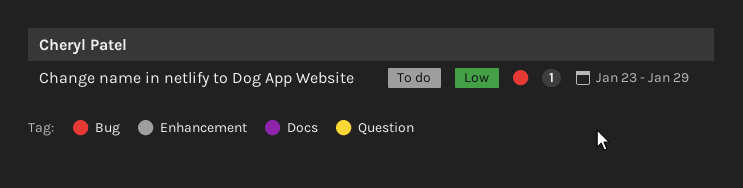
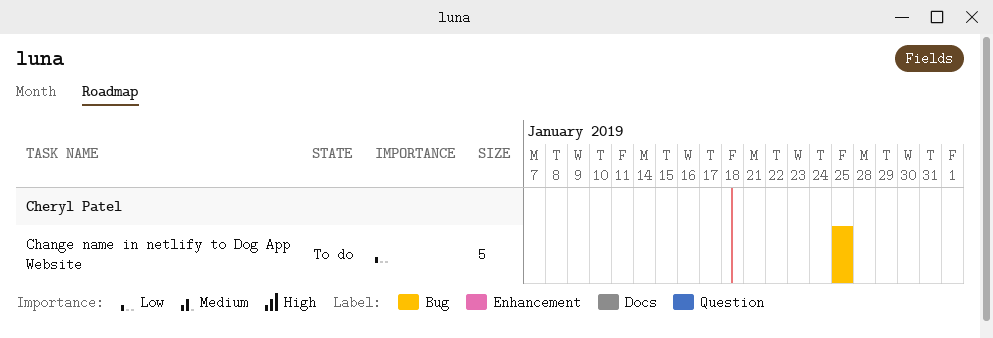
Change name in netlify to Dog App Website, estimate: 1 -> 5
Change name in netlify to Dog App Website, start: Jan 23 -> Jan 25
Change name in netlify to Dog App Website, due: Jan 29 -> Jan 25

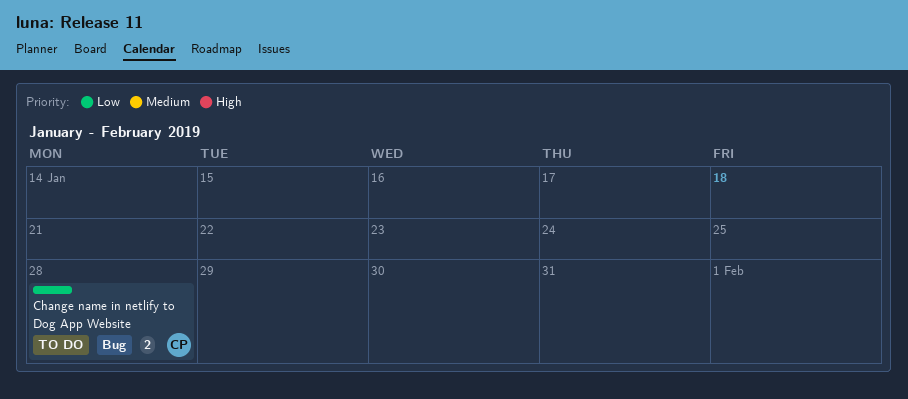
Change name in netlify to Dog App Website, estimate: 5 -> 2
Change name in netlify to Dog App Website, due: Jan 25 -> Jan 28

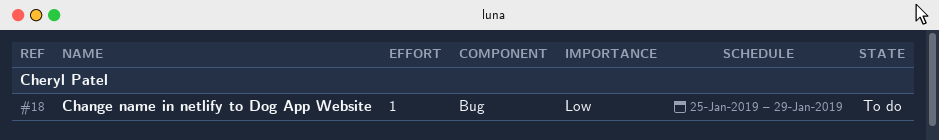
Change name in netlify to Dog App Website, estimate: 2 -> 1
Change name in netlify to Dog App Website, due: Jan 28 -> Jan 29

